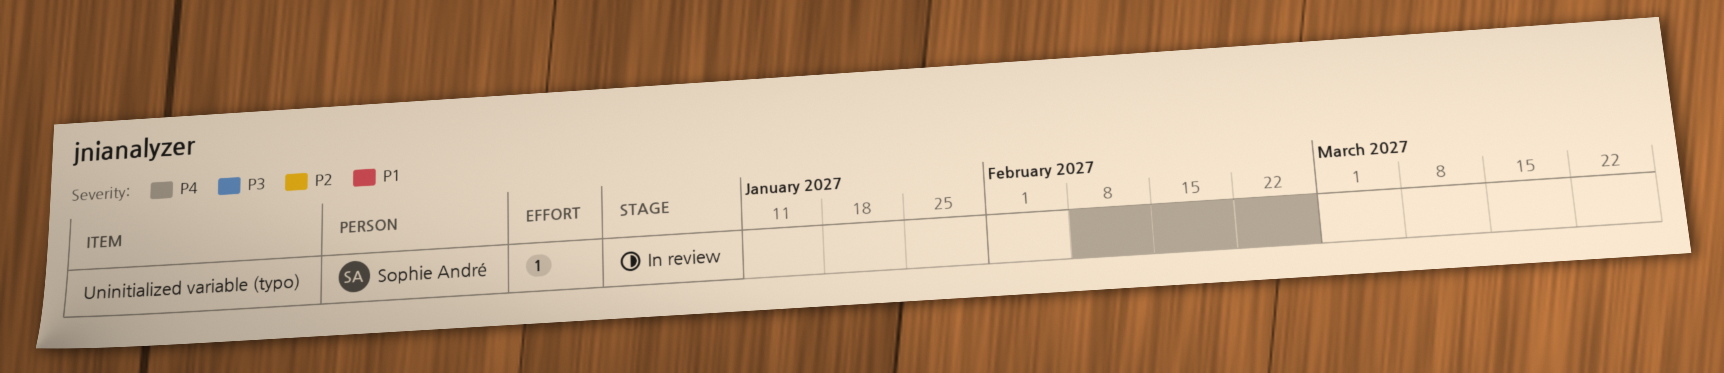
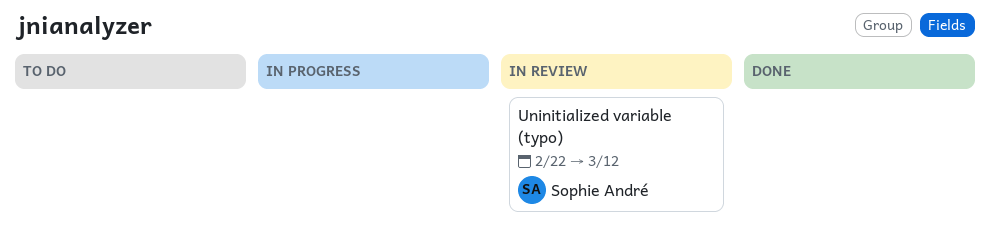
Uninitialized variable (typo), start: Feb 8 -> Feb 22
Uninitialized variable (typo), due: Feb 26 -> Mar 12

